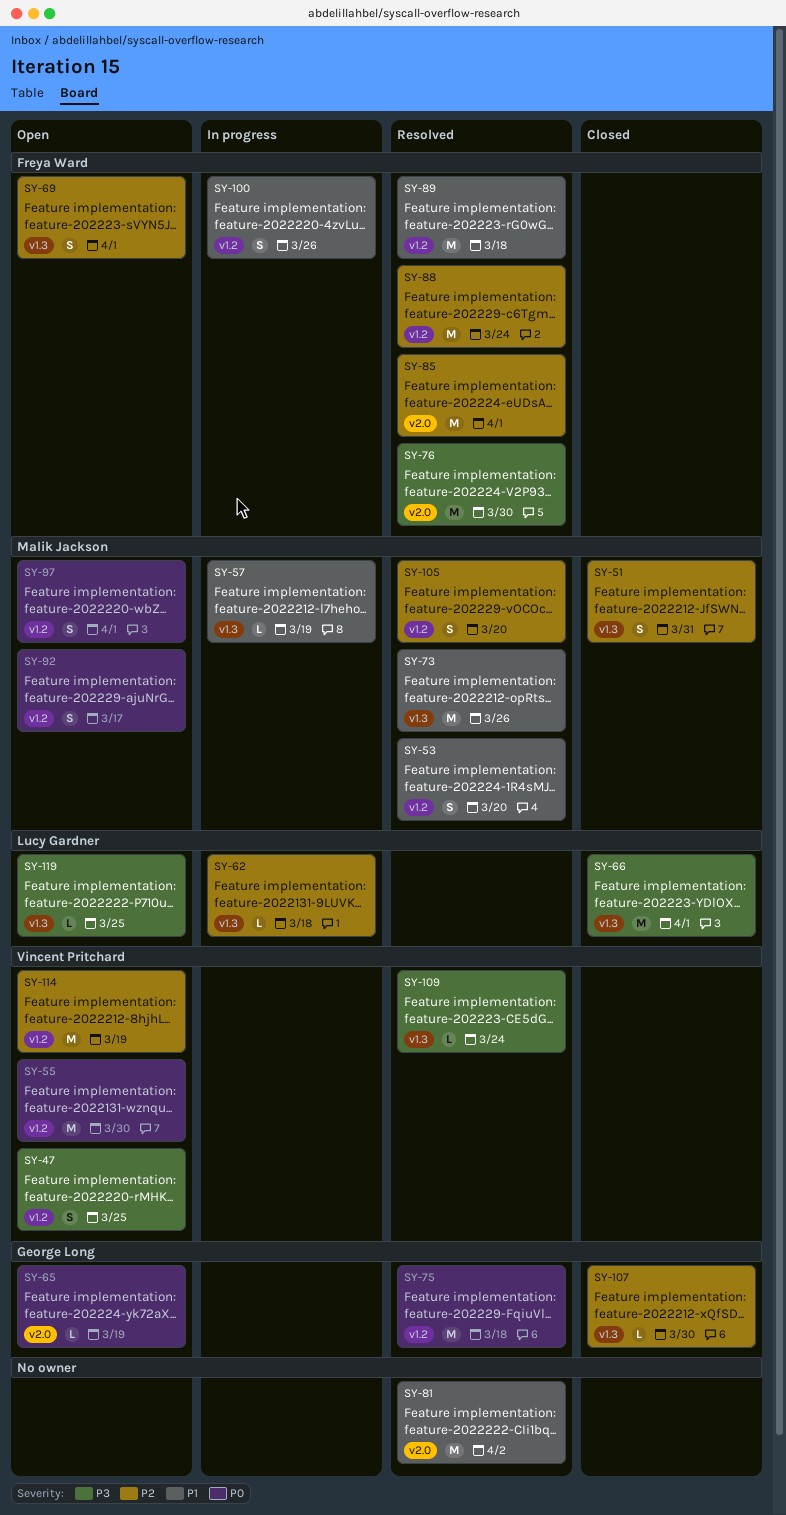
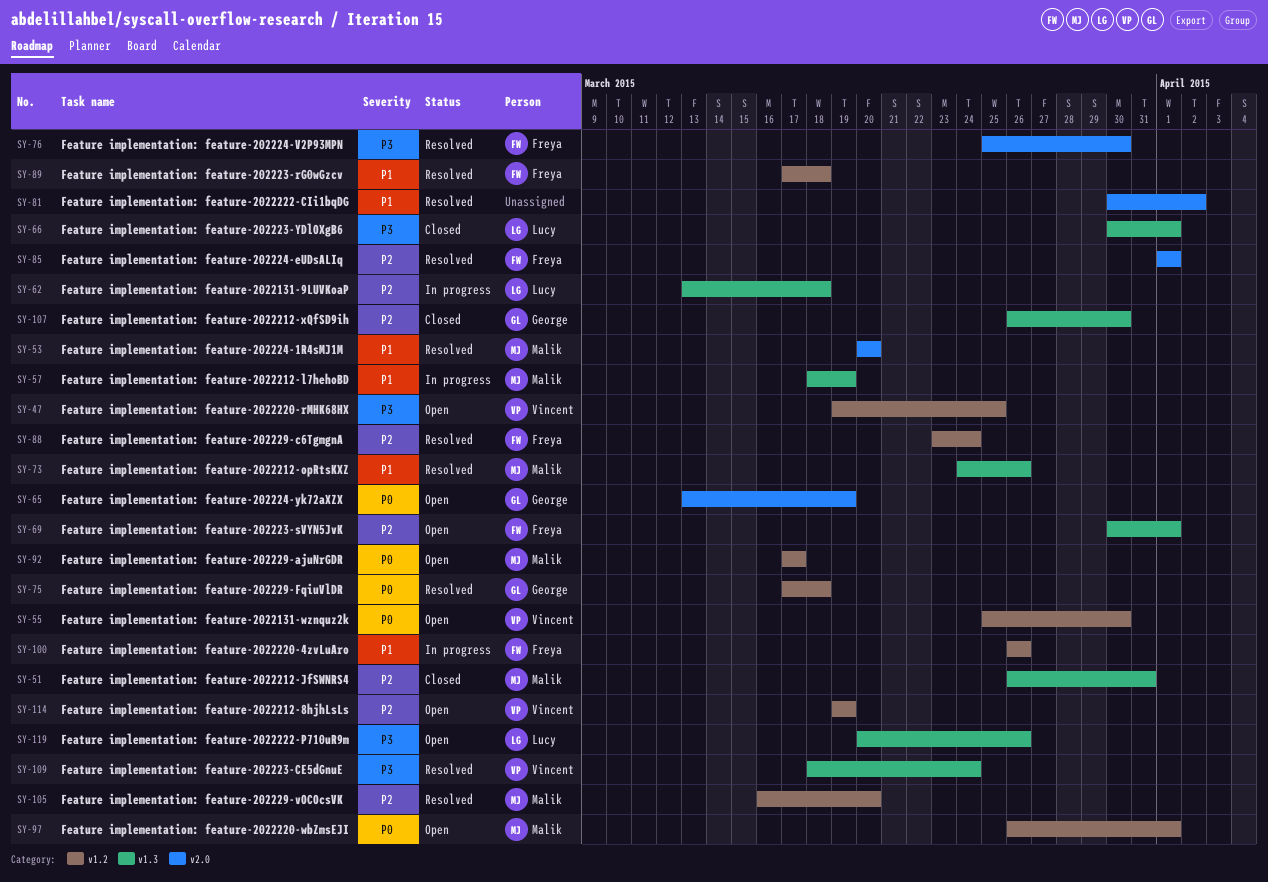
SY-53, label: v1.2 -> v2.0
SY-119, due: Mar 25 -> Mar 26

